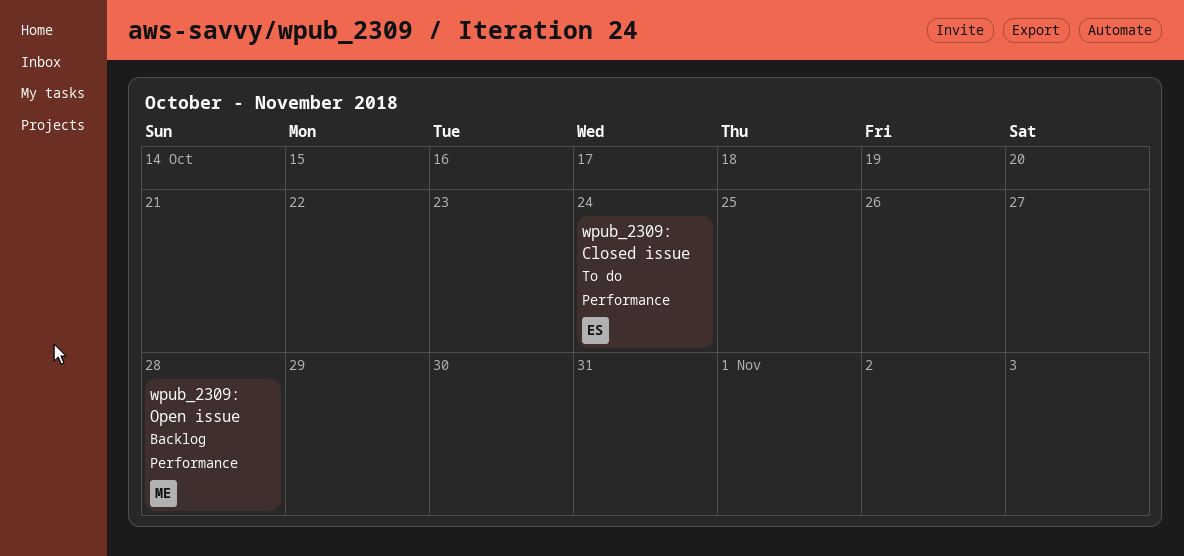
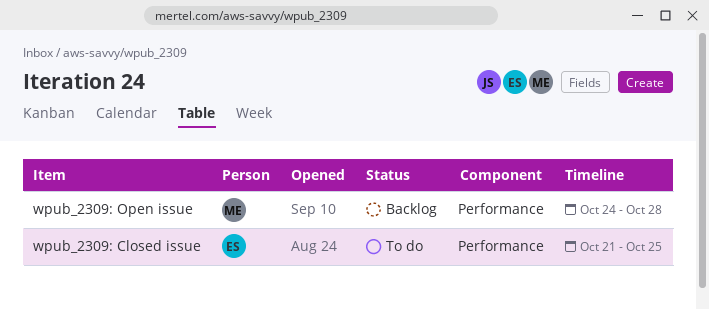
wpub_2309: Closed issue, due: Oct 24 -> Oct 25

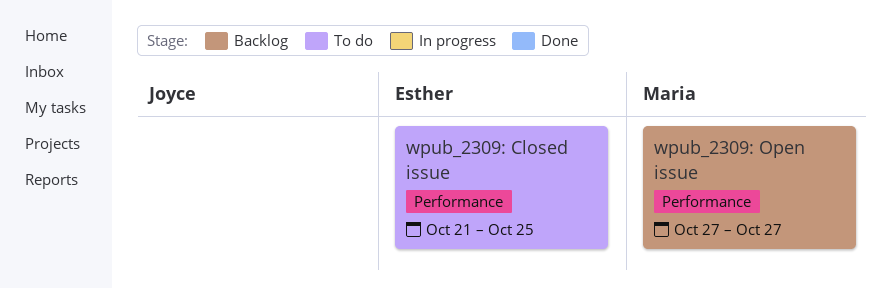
wpub_2309: Open issue, start: Oct 24 -> Oct 27
wpub_2309: Open issue, due: Oct 28 -> Oct 27

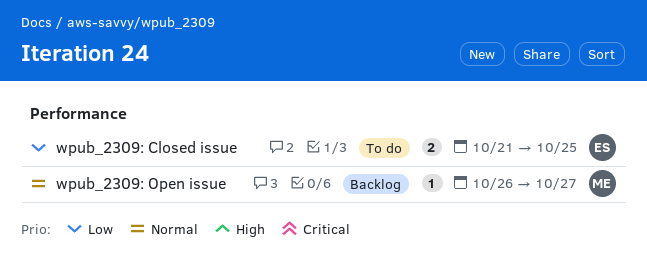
wpub_2309: Open issue, start: Oct 27 -> Oct 26

